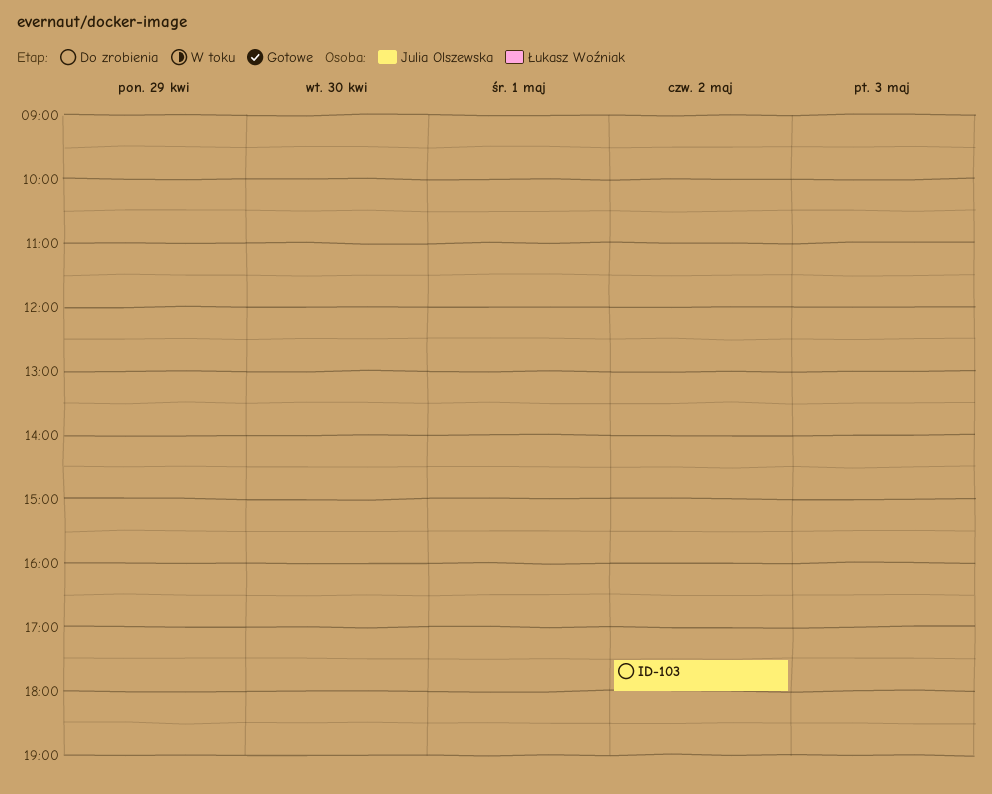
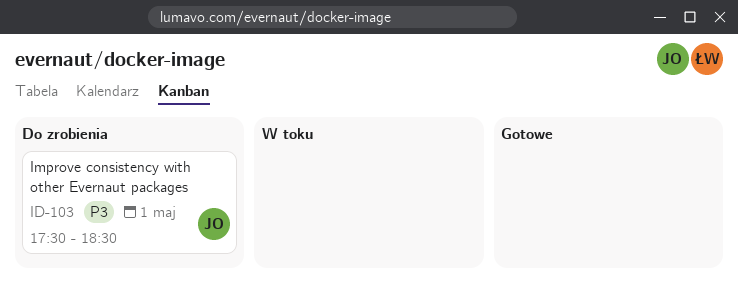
ID-103, day: May 2 -> May 1
ID-103, ends: 18:00 -> 18:30

